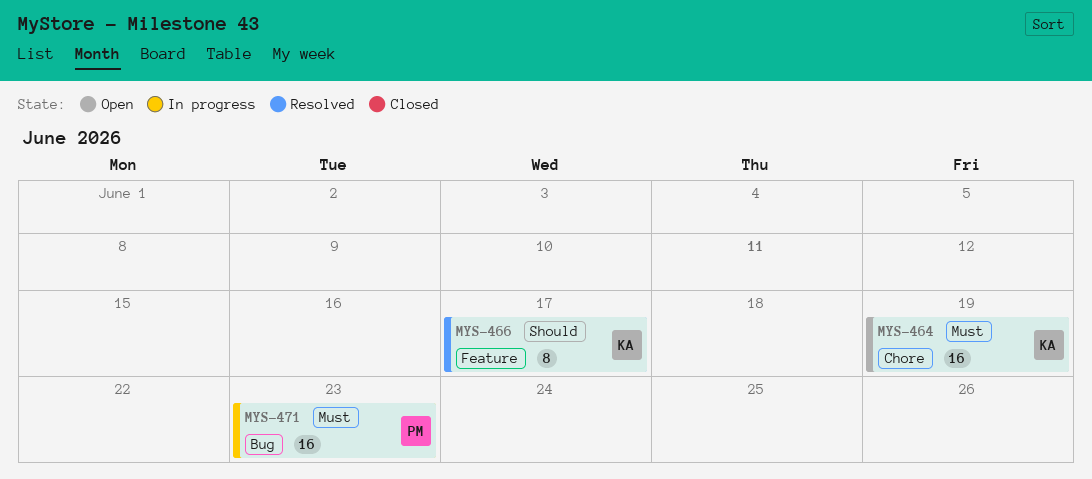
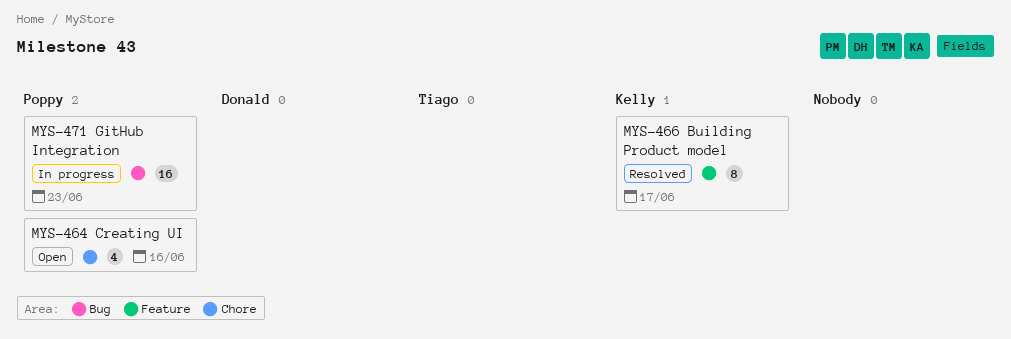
MYS-464, owner: Kelly -> Poppy
MYS-464, estimate: 16 -> 4
MYS-464, due: Jun 19 -> Jun 16

